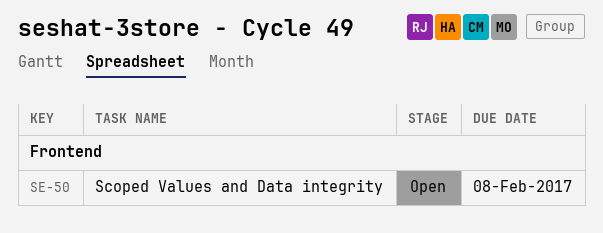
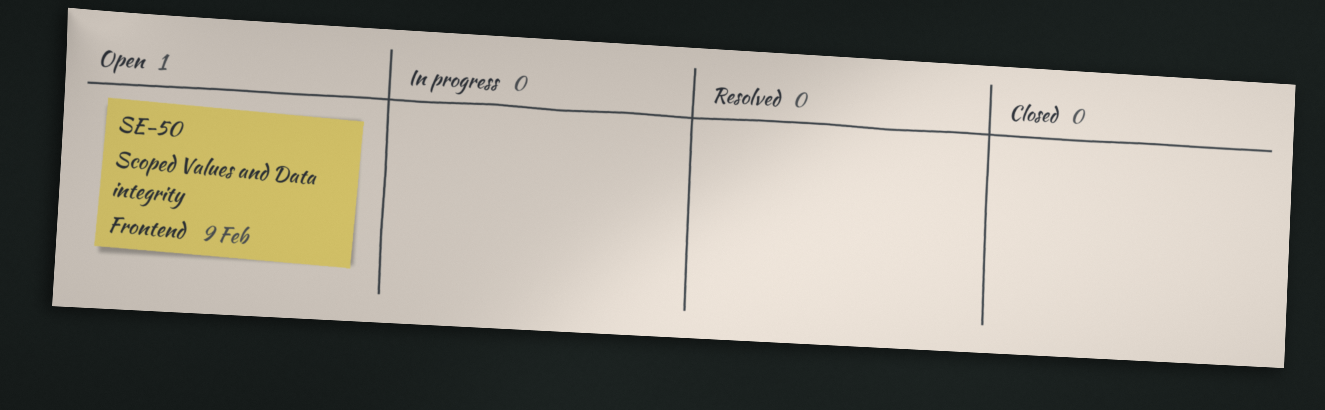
SE-50, due: Feb 8 -> Feb 9

